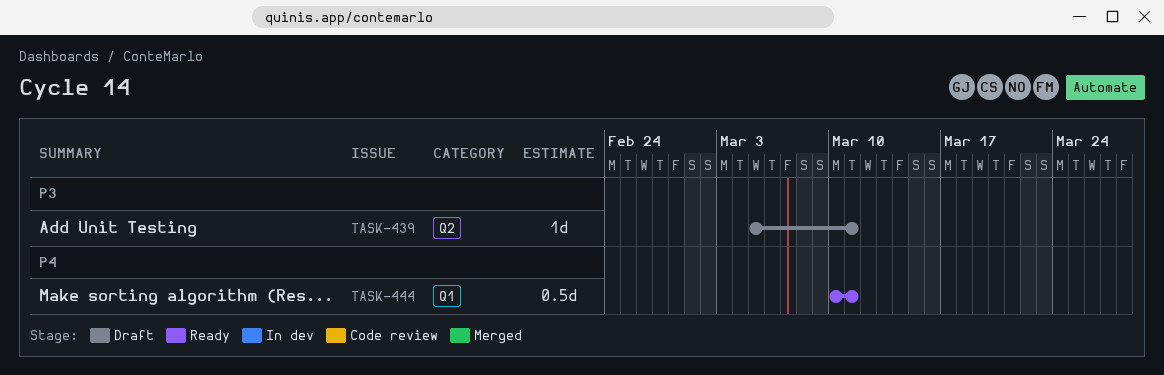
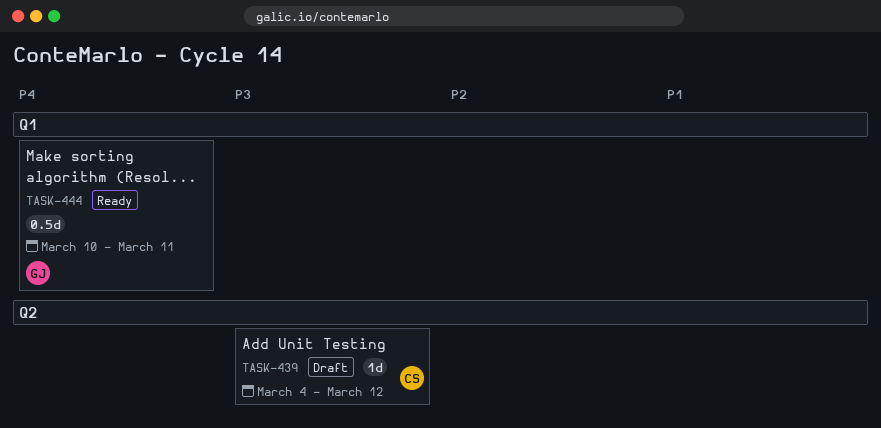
TASK-439, start: Mar 5 -> Mar 4
TASK-439, due: Mar 11 -> Mar 12

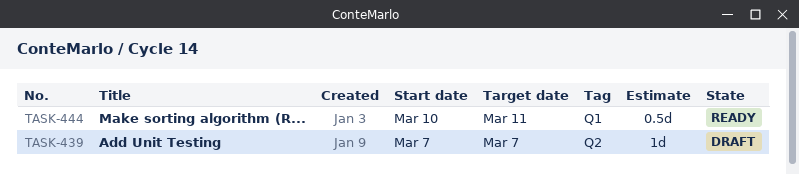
TASK-439, start: Mar 4 -> Mar 7
TASK-439, due: Mar 12 -> Mar 7

